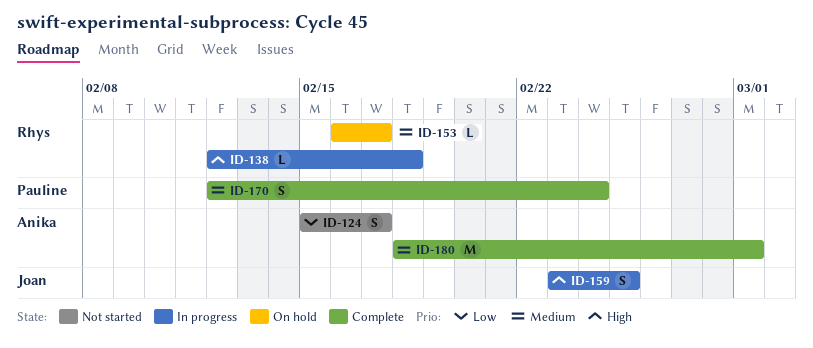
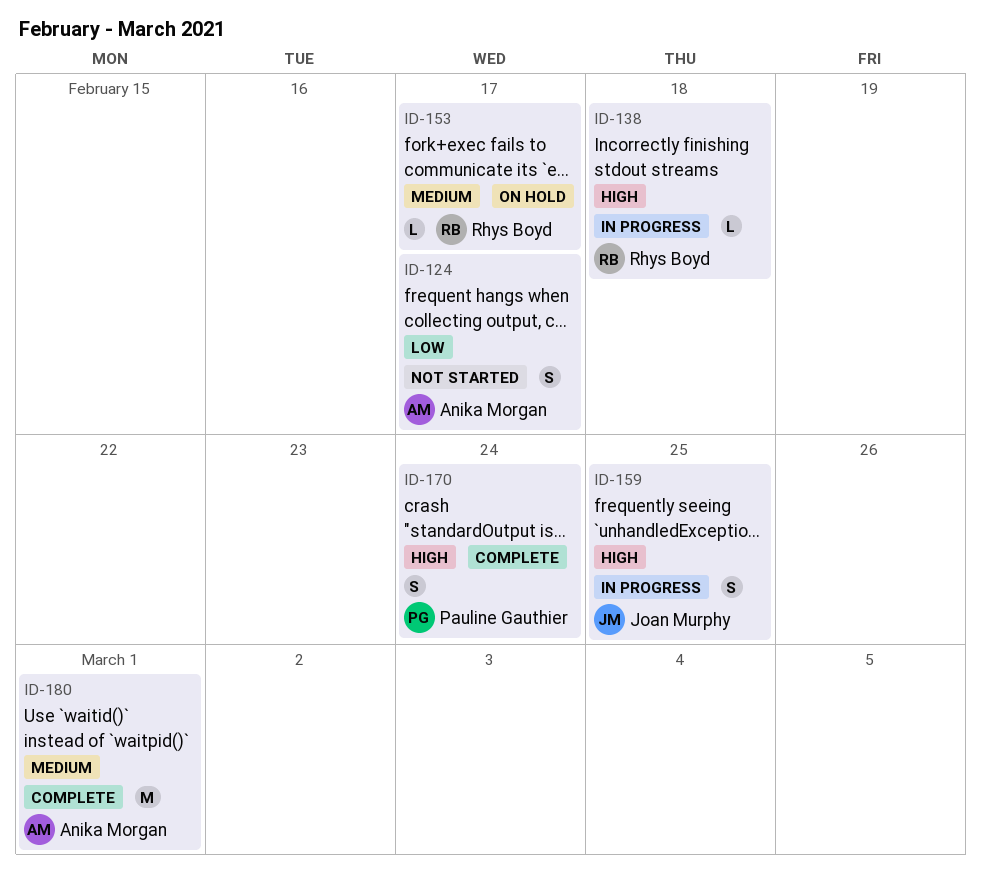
ID-170, priority: Medium -> High

